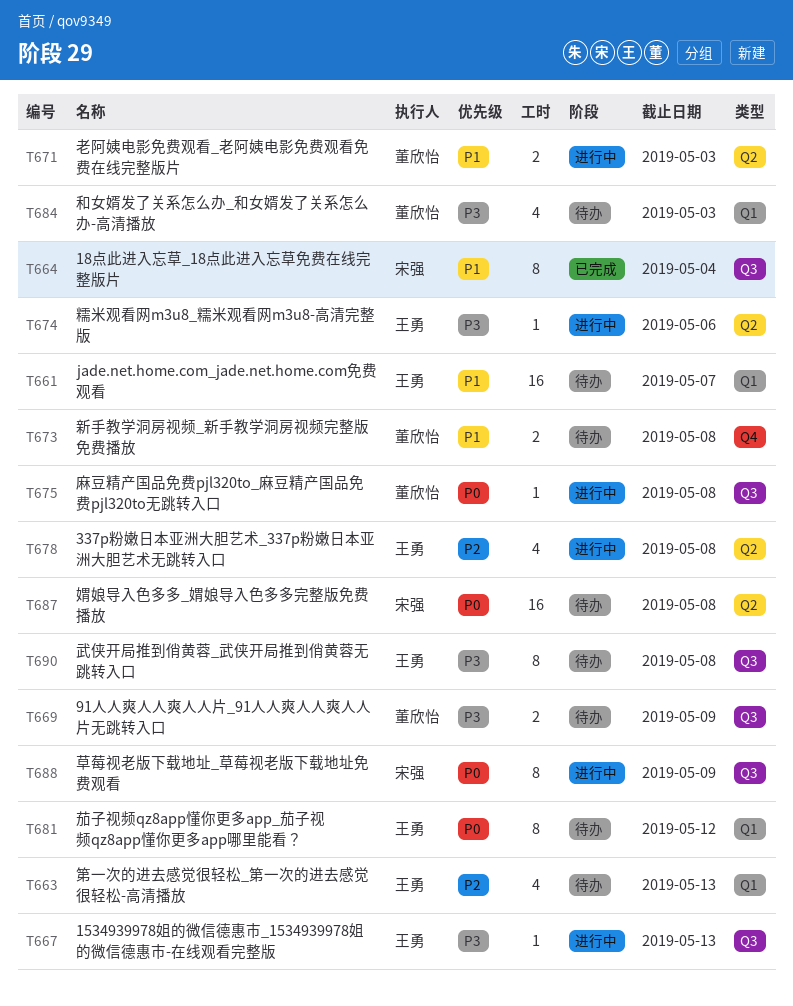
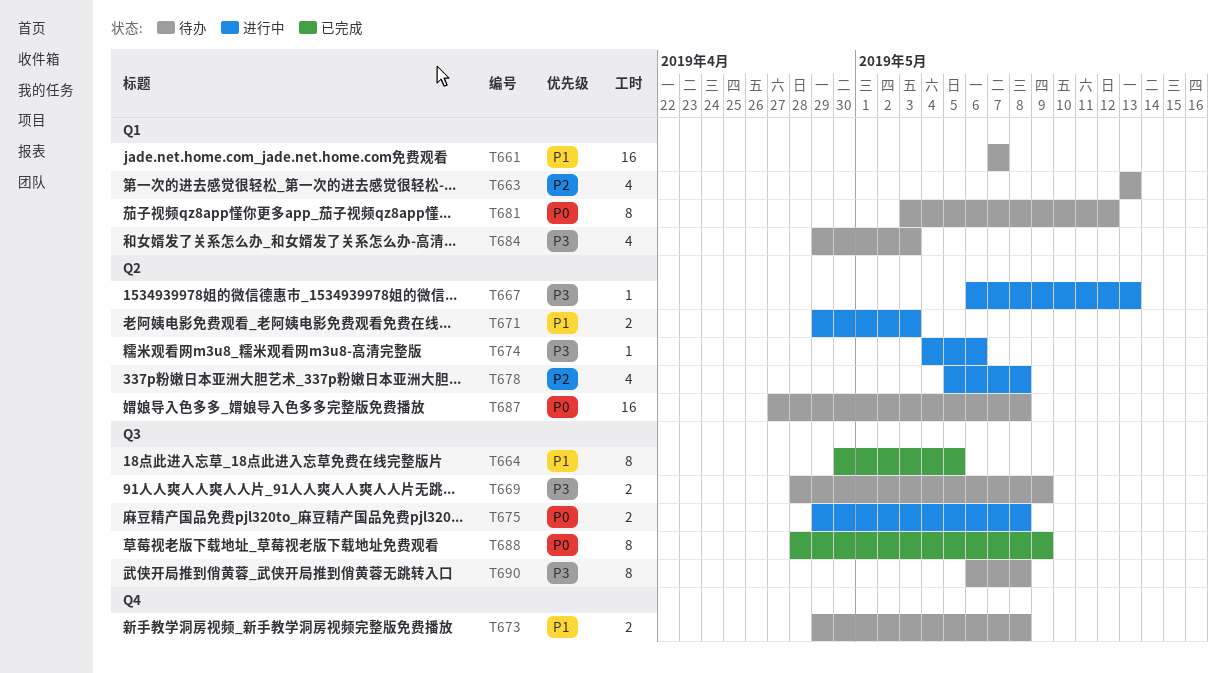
T664, due: May 4 -> May 5
T667, label: Q3 -> Q2
T675, estimate: 1 -> 2
T688, status: 进行中 -> 已完成

